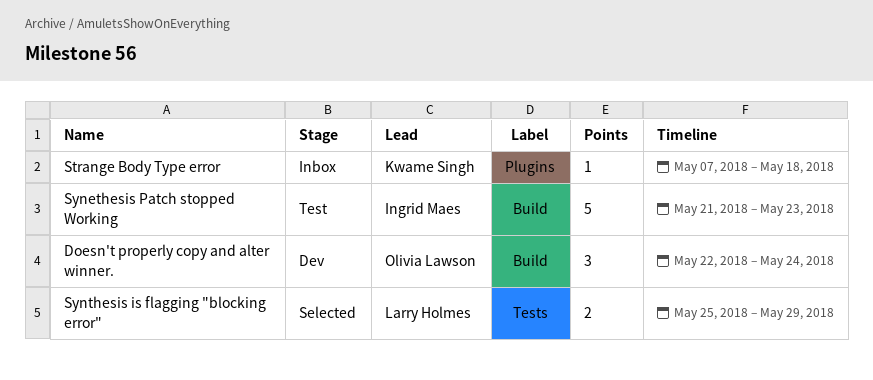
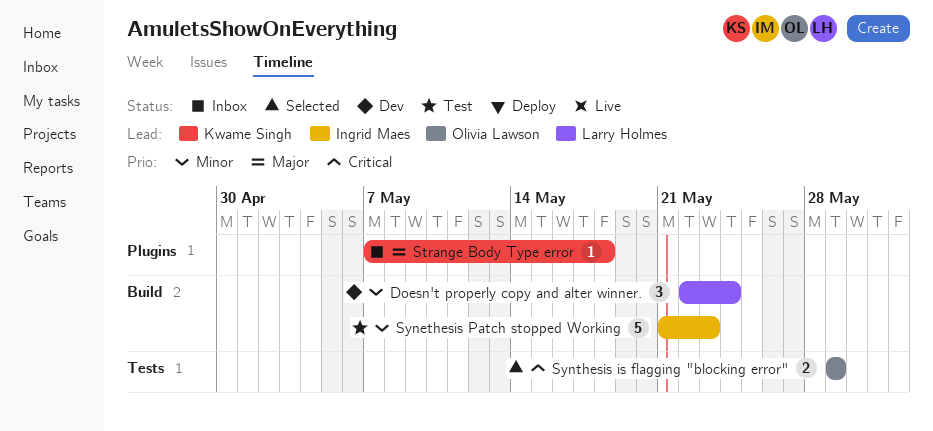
Doesn't properly copy and alter winner., owner: Olivia Lawson -> Larry Holmes
Synthesis is flagging "blocking error", owner: Larry Holmes -> Olivia Lawson
Synthesis is flagging "blocking error", start: May 25 -> May 29

